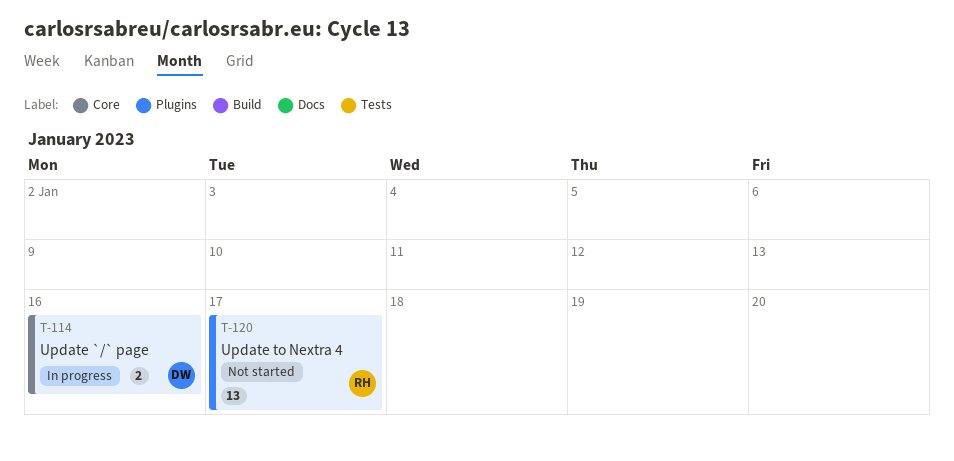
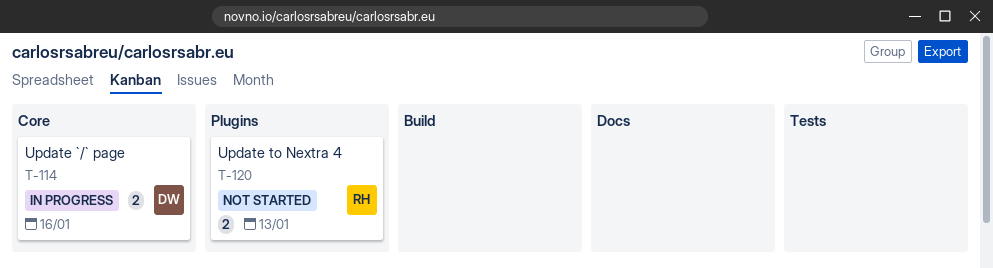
T-120, estimate: 13 -> 2
T-120, due: Jan 17 -> Jan 13

